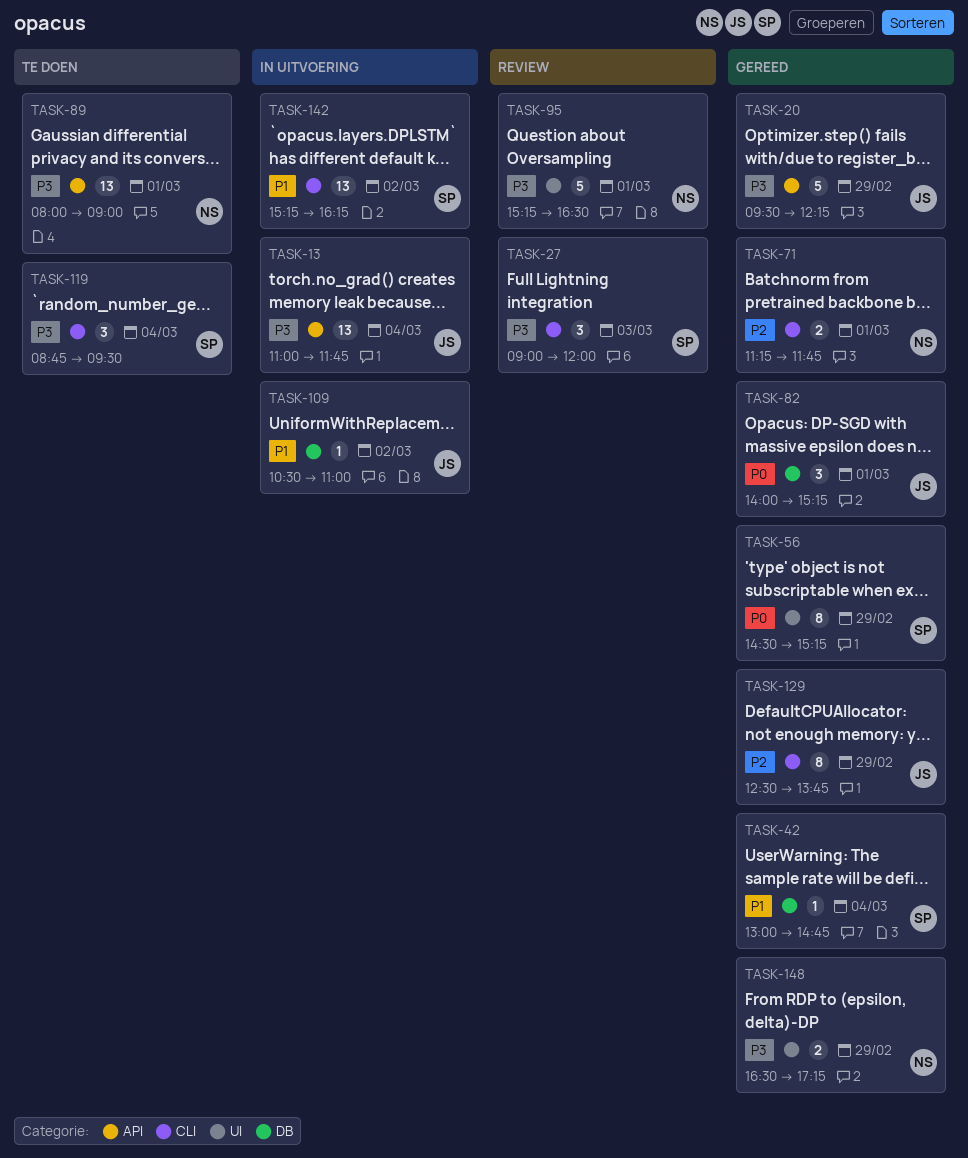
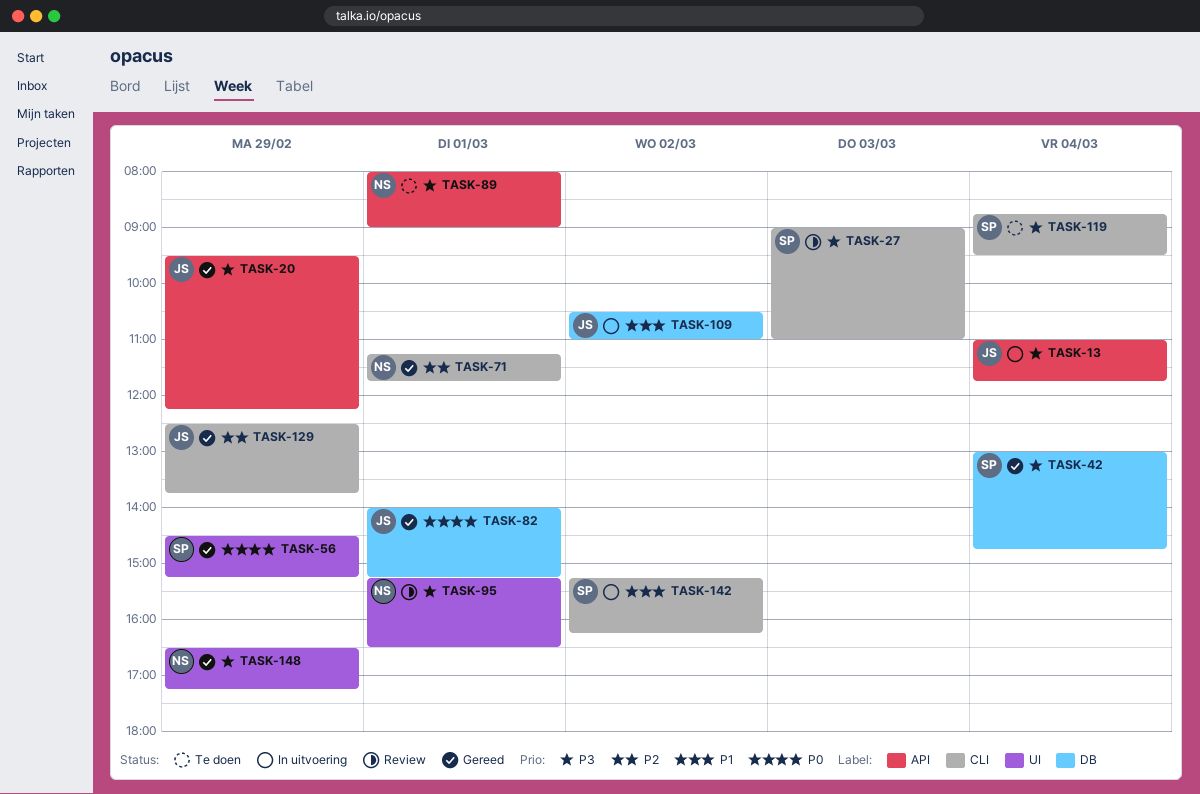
TASK-27, ends: 12:00 -> 11:00
TASK-42, priority: P1 -> P3

